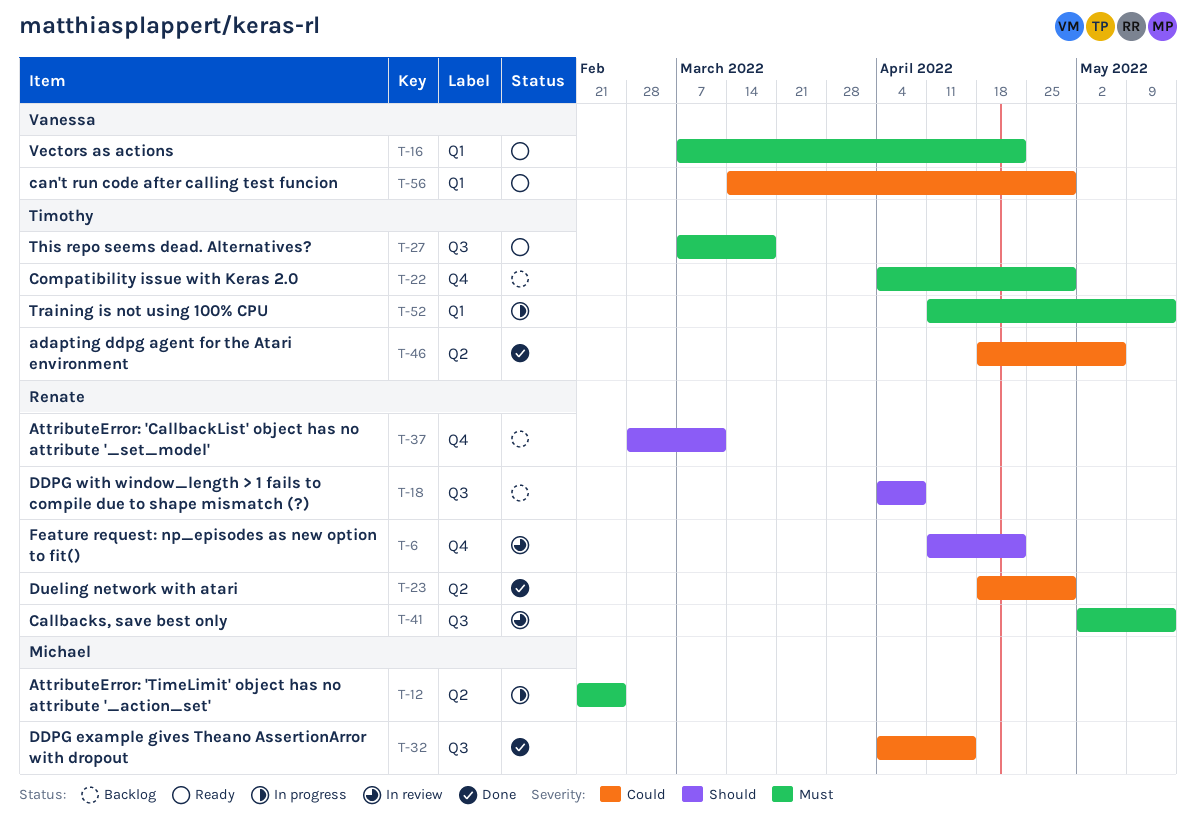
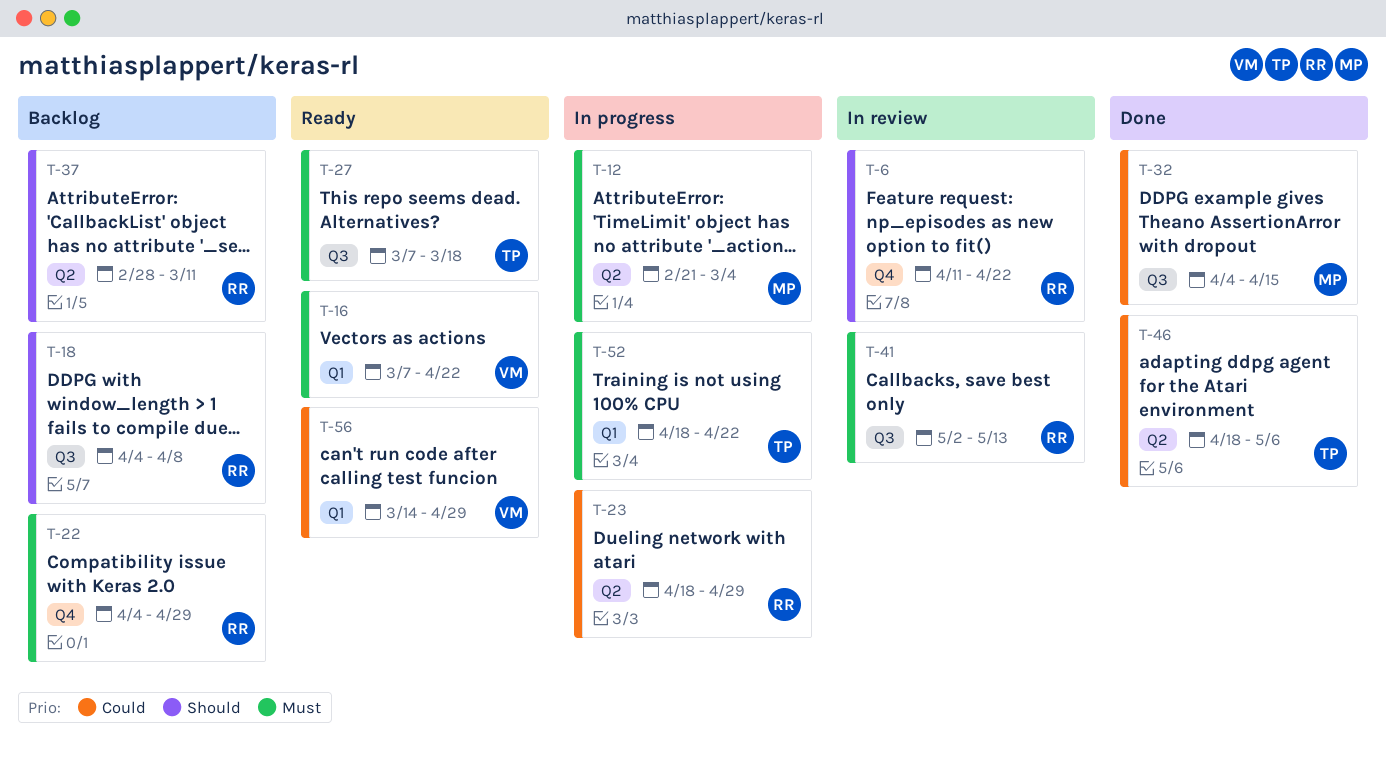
T-12, due: Feb 25 -> Mar 4
T-22, owner: Timothy -> Renate
T-23, status: Done -> In progress
T-37, label: Q4 -> Q2
T-52, start: Apr 11 -> Apr 18
T-52, due: May 13 -> Apr 22

